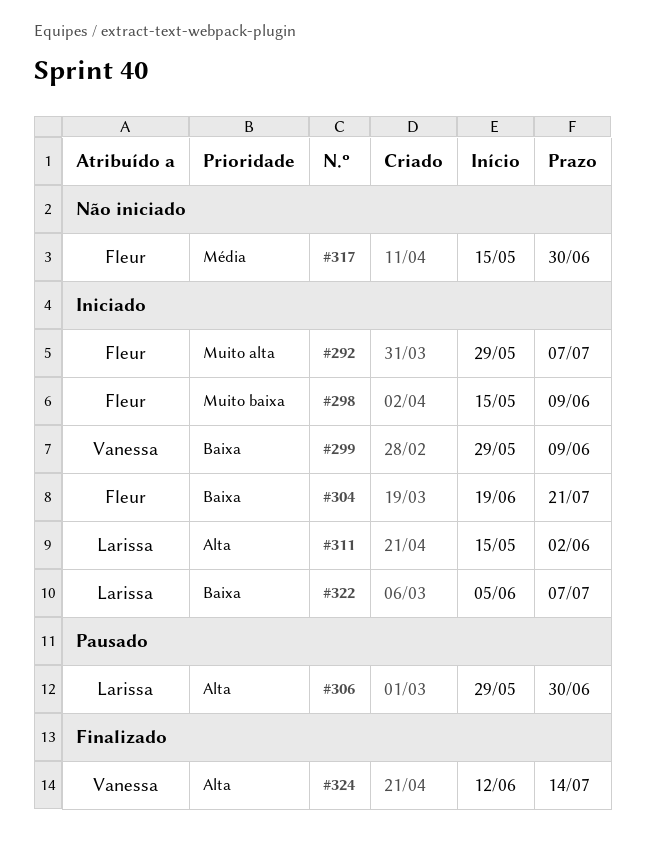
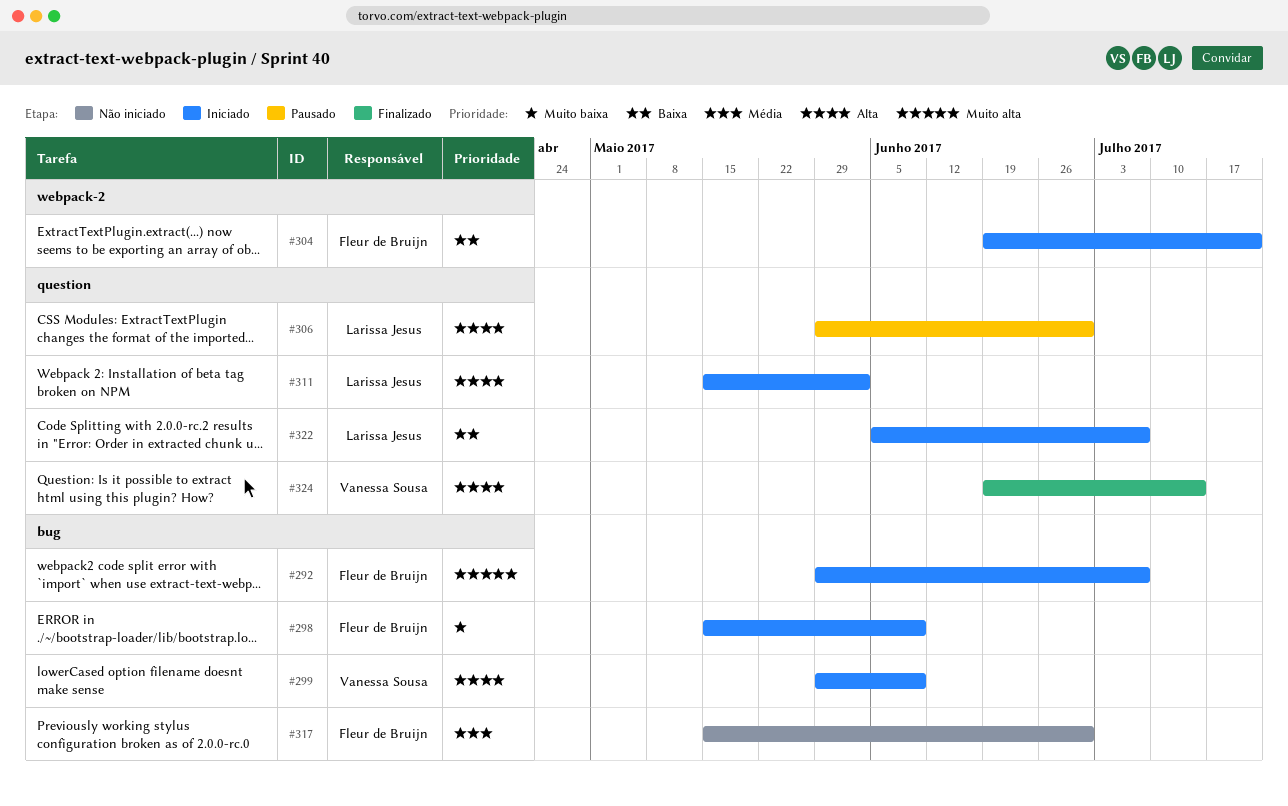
#299, priority: Baixa -> Alta
#324, start: Jun 12 -> Jun 19

